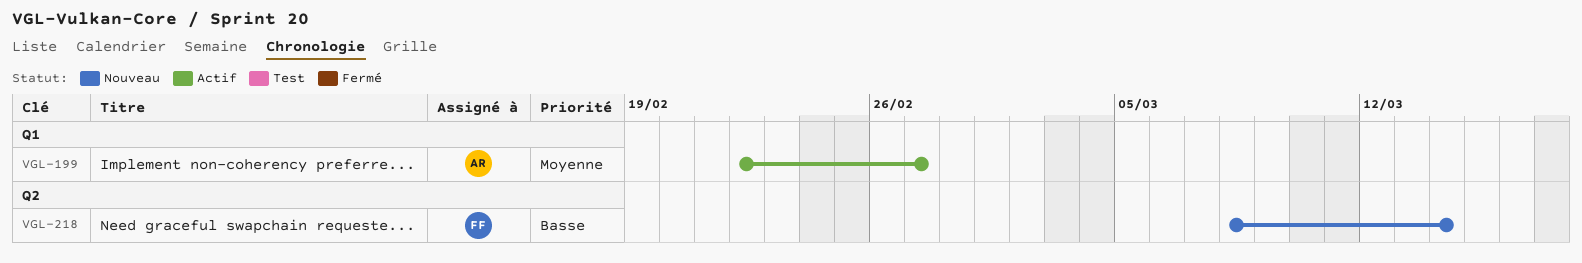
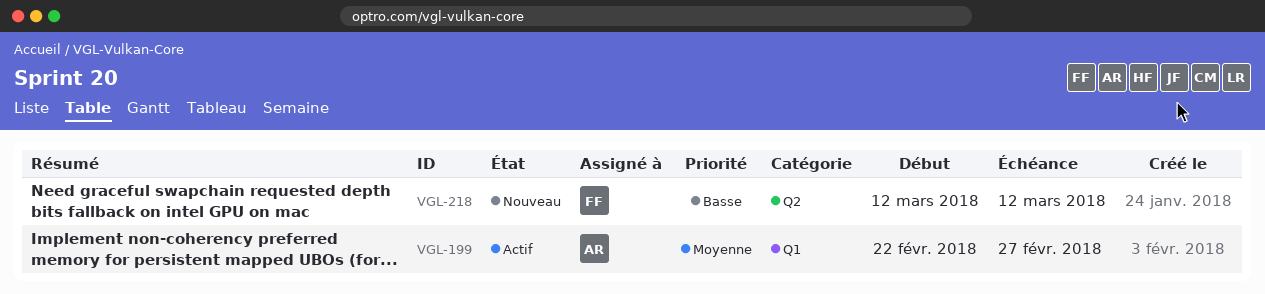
VGL-218, start: Mar 8 -> Mar 12
VGL-218, due: Mar 14 -> Mar 12

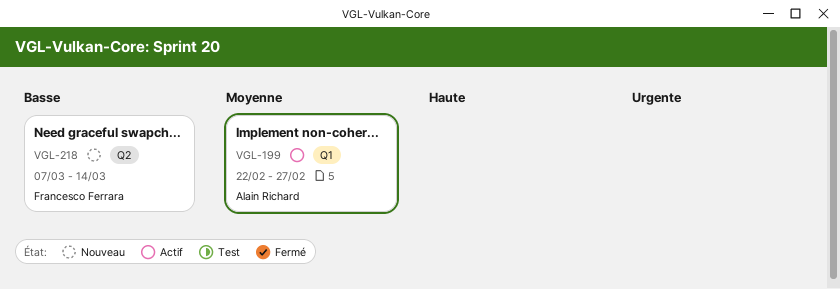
VGL-218, start: Mar 12 -> Mar 7
VGL-218, due: Mar 12 -> Mar 14

